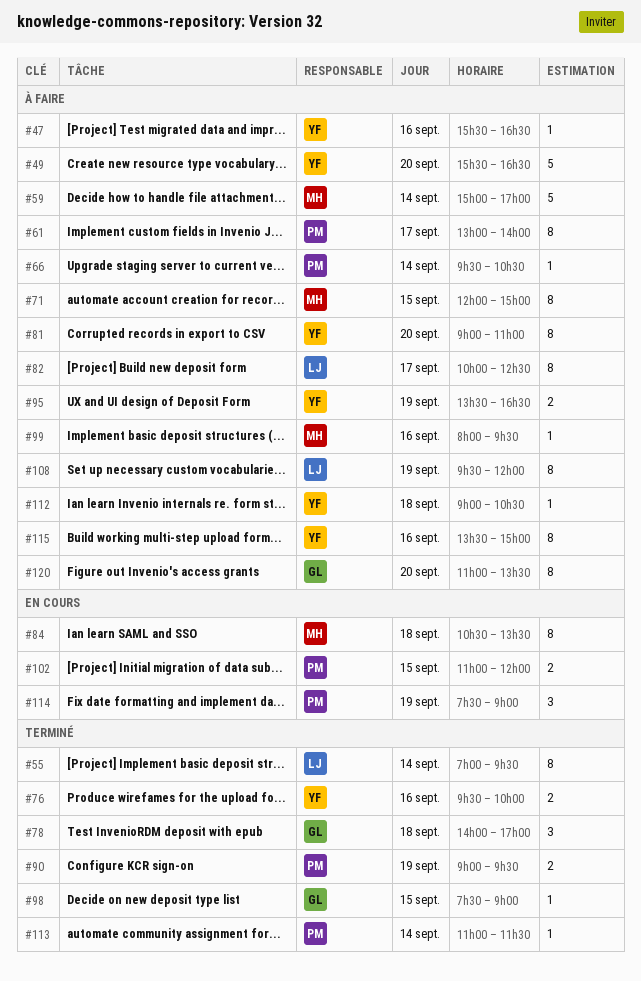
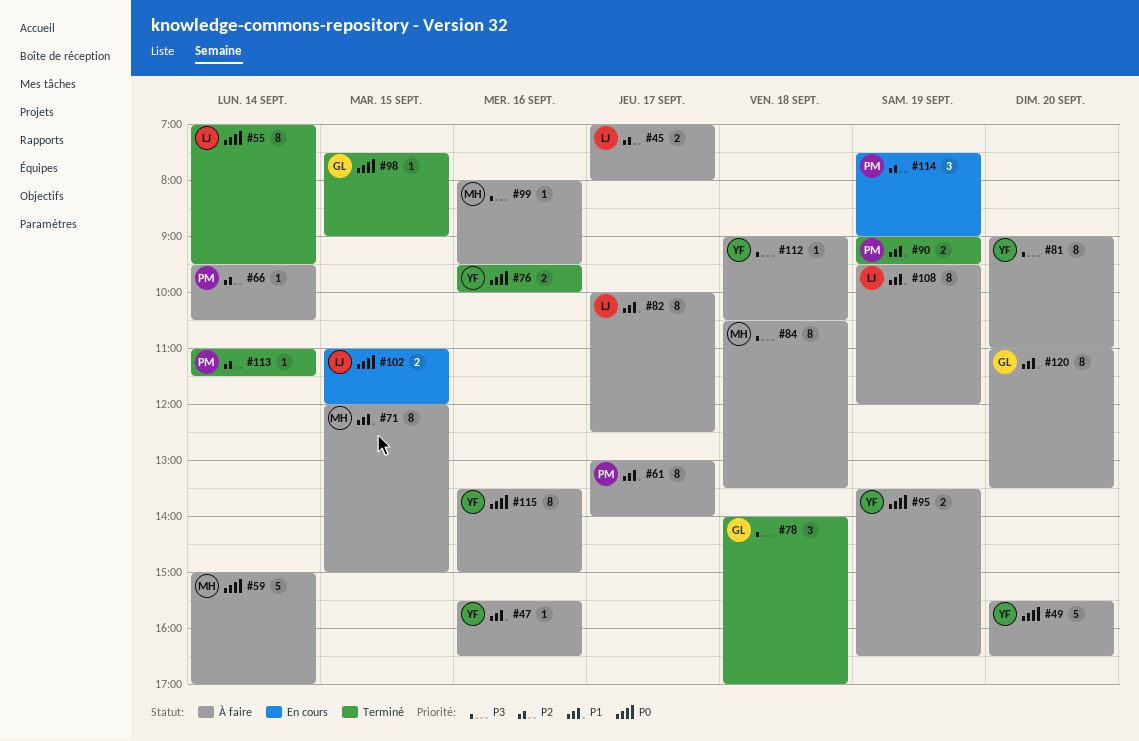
#45: none -> present
#84, status: En cours -> À faire
#102, owner: PM -> LJ

